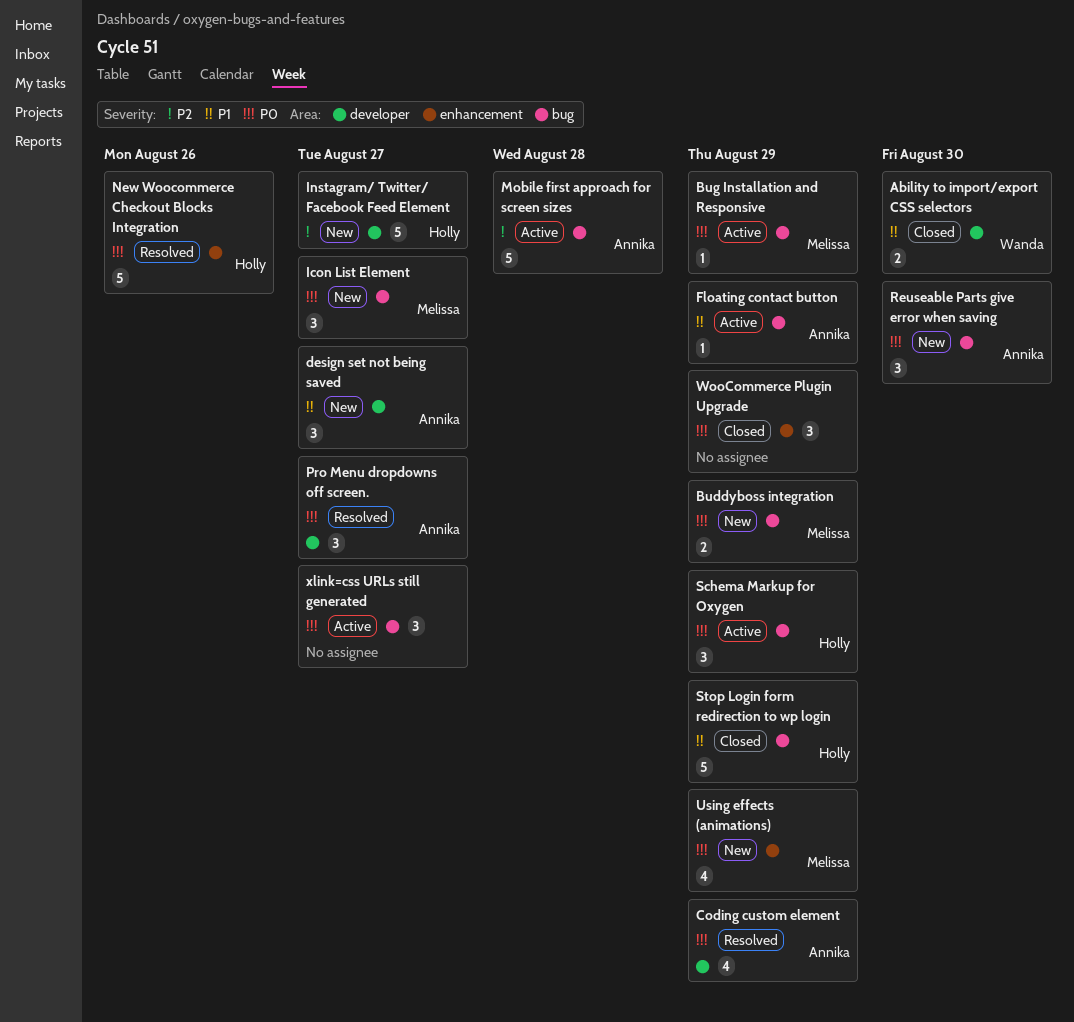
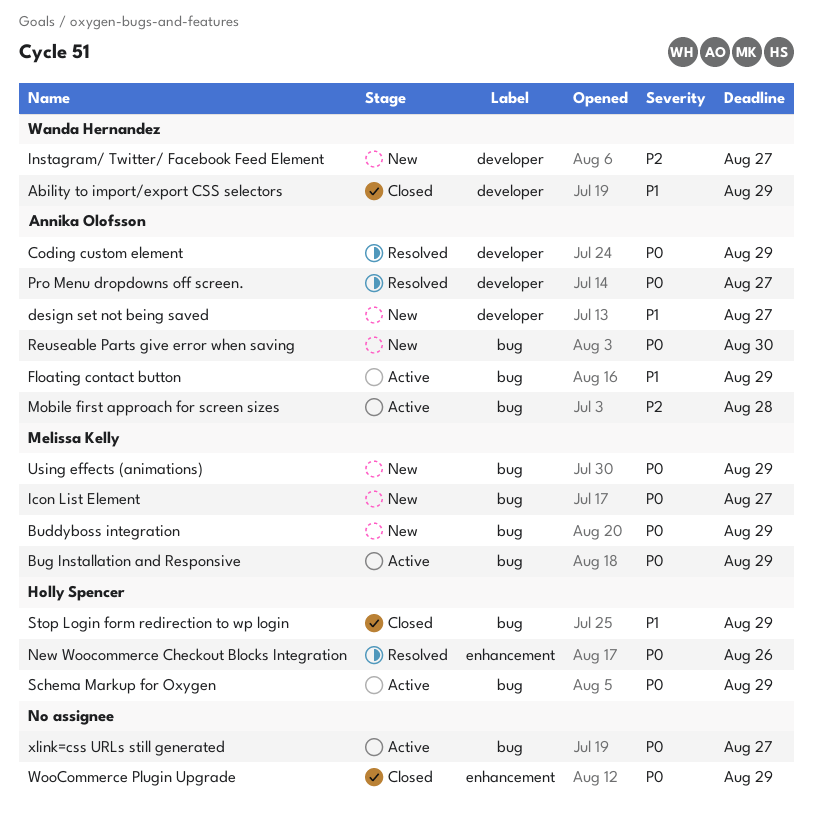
Ability to import/export CSS selectors, due: Aug 30 -> Aug 29
Instagram/ Twitter/ Facebook Feed Element, owner: Holly Spencer -> Wanda Hernandez
Using effects (animations), label: enhancement -> bug

